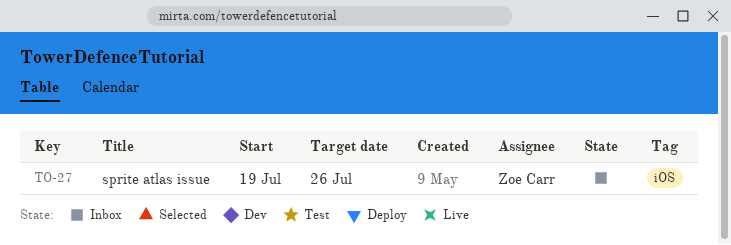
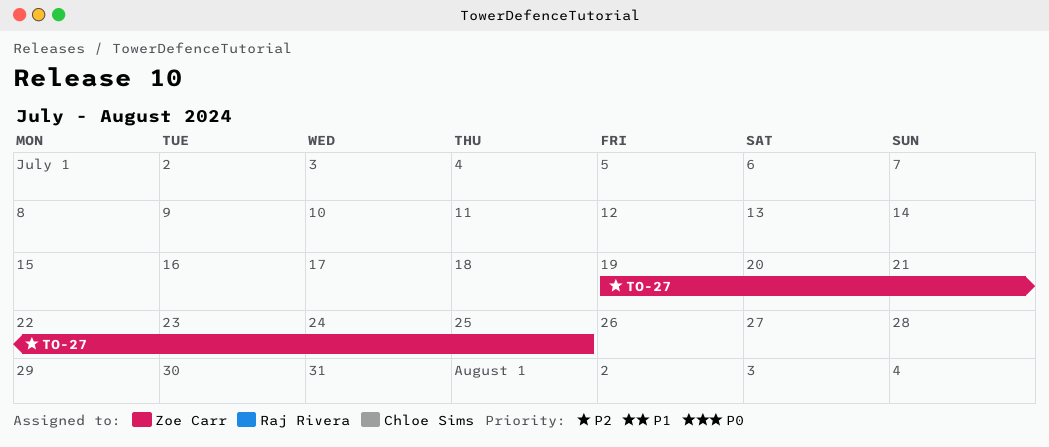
TO-27, due: Jul 26 -> Jul 25

